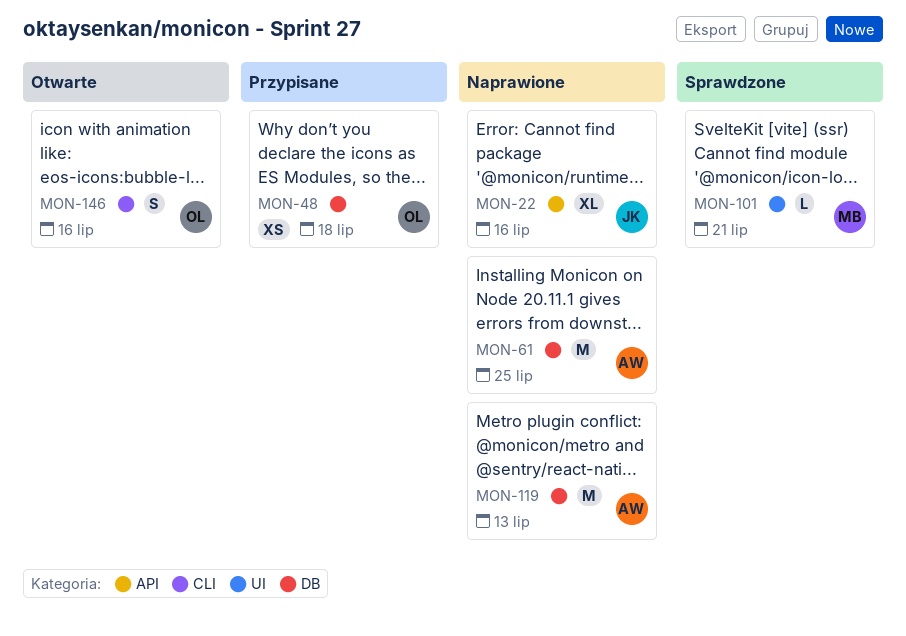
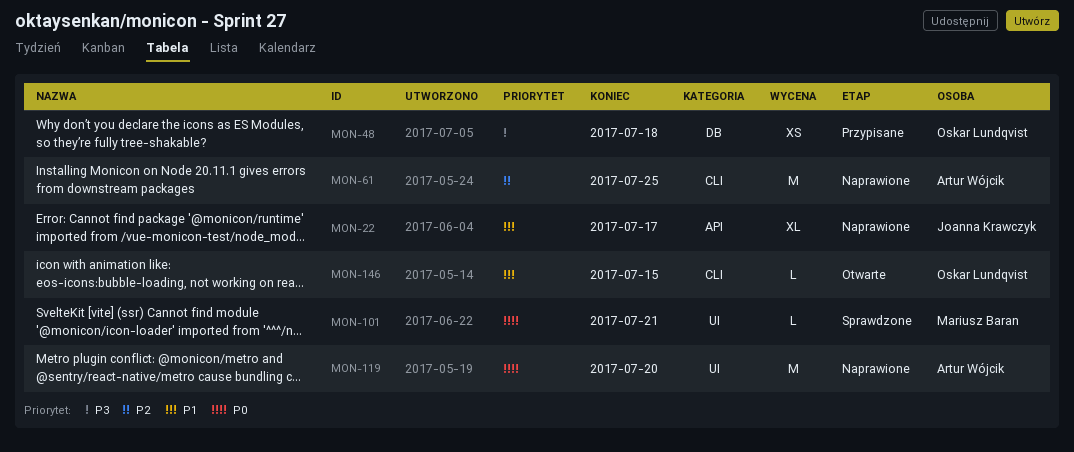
MON-22, due: Jul 16 -> Jul 17
MON-61, label: DB -> CLI
MON-119, label: DB -> UI
MON-119, due: Jul 13 -> Jul 20
MON-146, estimate: S -> L
MON-146, due: Jul 16 -> Jul 15

